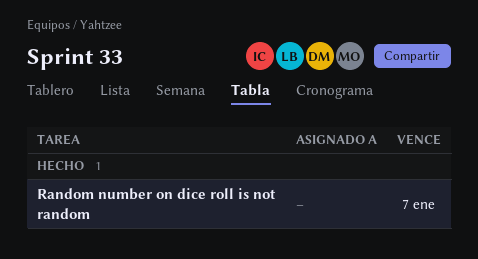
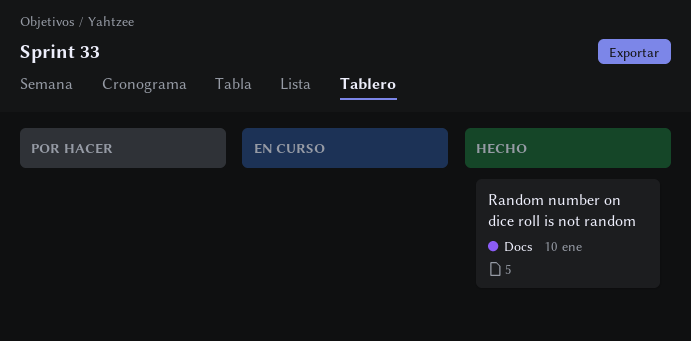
Random number on dice roll is not random, due: Jan 7 -> Jan 10

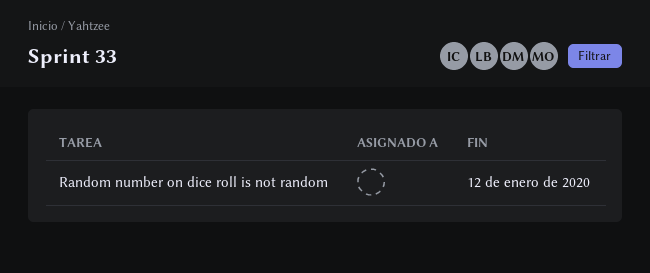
Random number on dice roll is not random, due: Jan 10 -> Jan 12

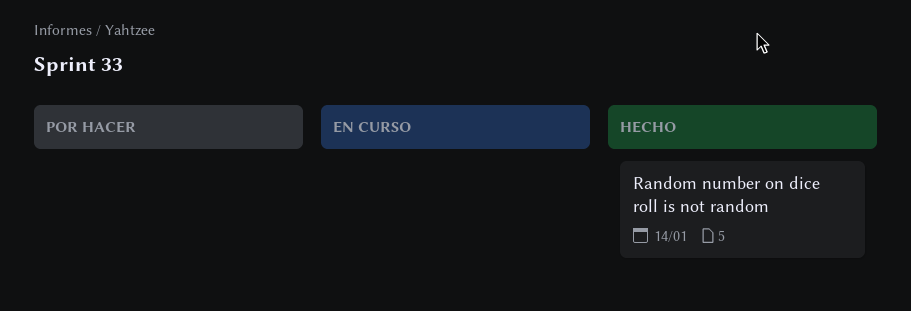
Random number on dice roll is not random, due: Jan 12 -> Jan 14

